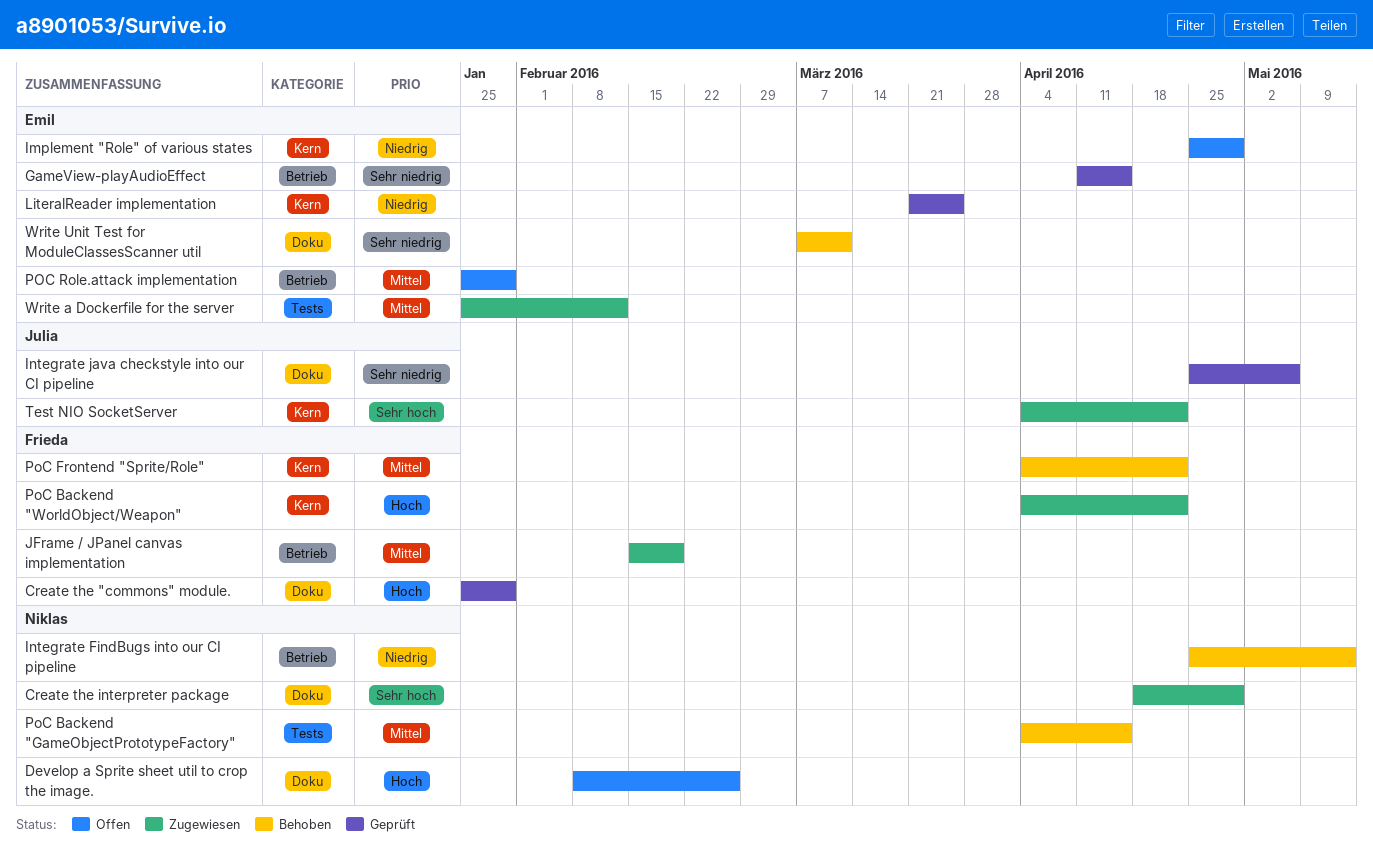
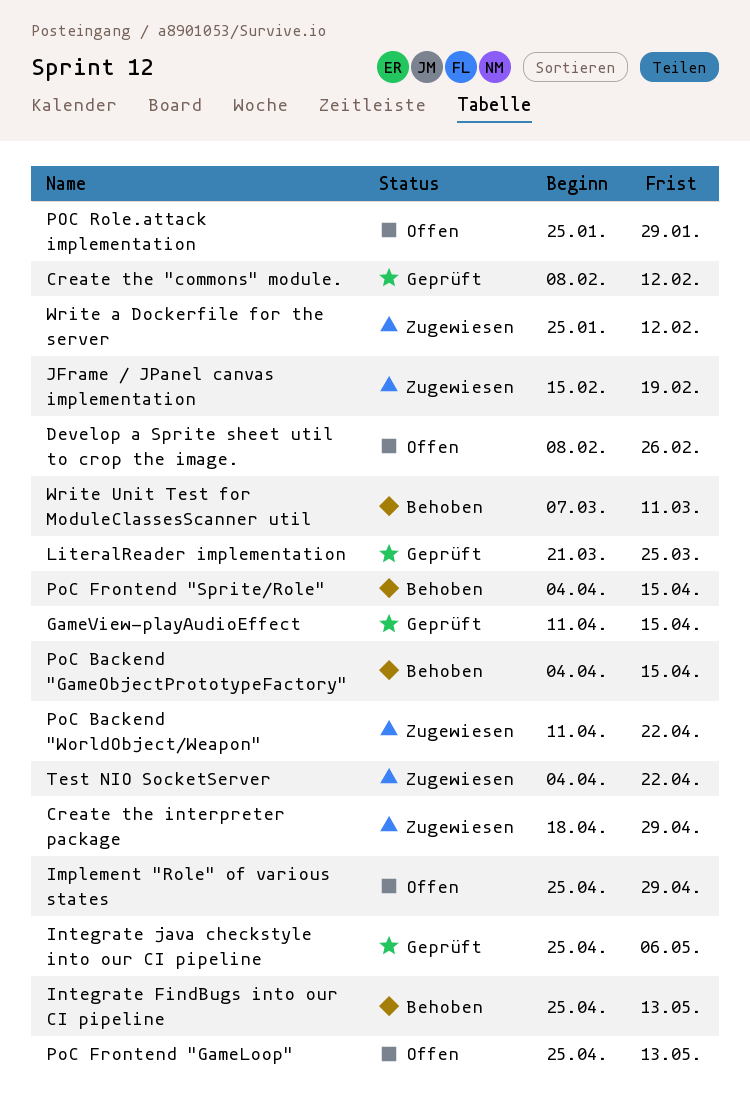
Create the "commons" module., start: Jan 25 -> Feb 8
Create the "commons" module., due: Jan 29 -> Feb 12
PoC Backend "WorldObject/Weapon", start: Apr 4 -> Apr 11
PoC Frontend "GameLoop": none -> present
PoC Frontend "Sprite/Role", due: Apr 22 -> Apr 15

